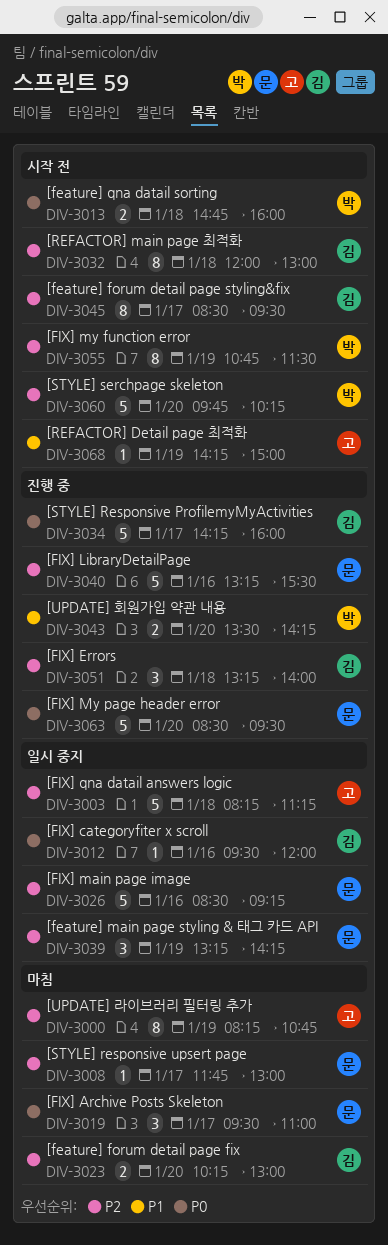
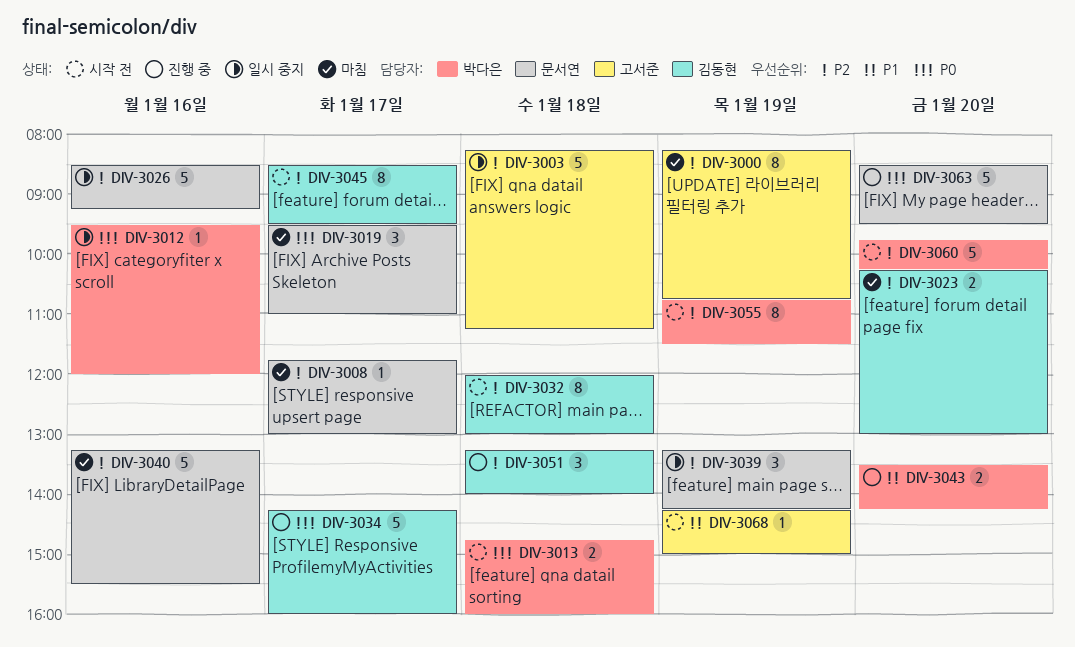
DIV-3012, owner: 김동현 -> 박다은
DIV-3040, status: 진행 중 -> 마침

